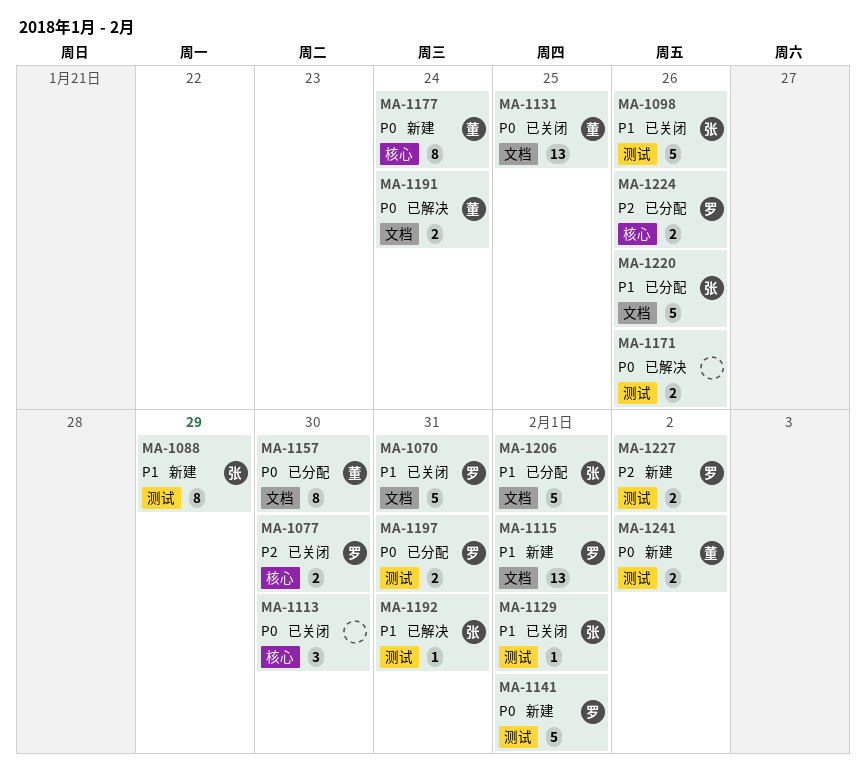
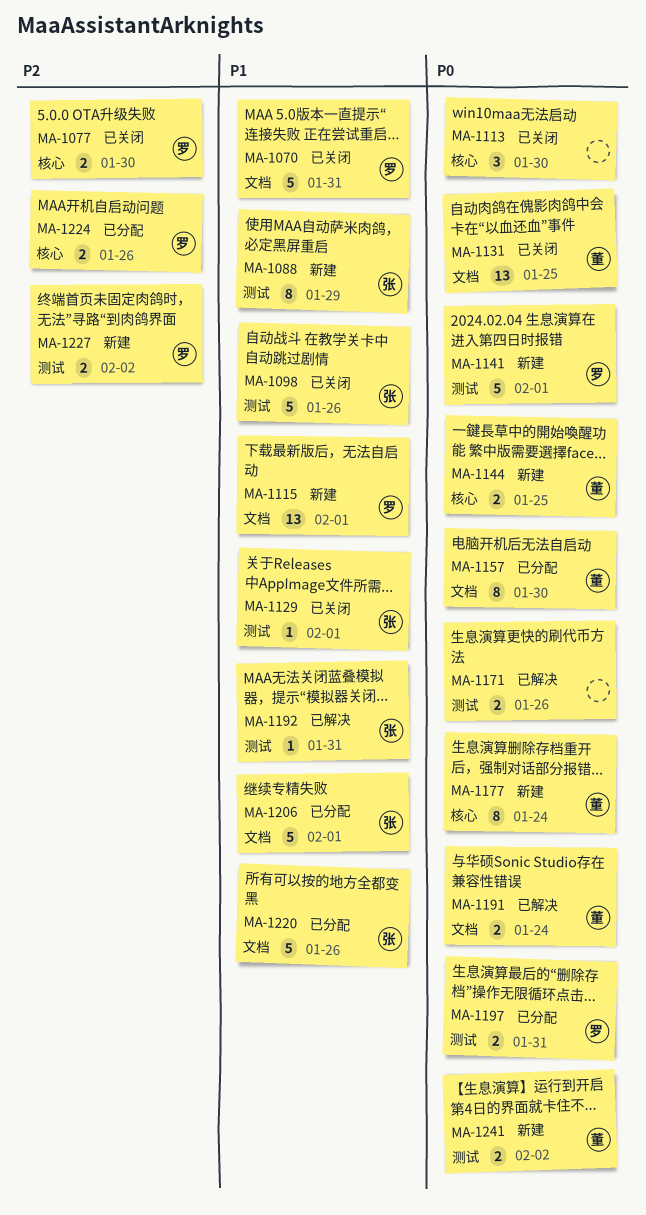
MA-1144: none -> present

